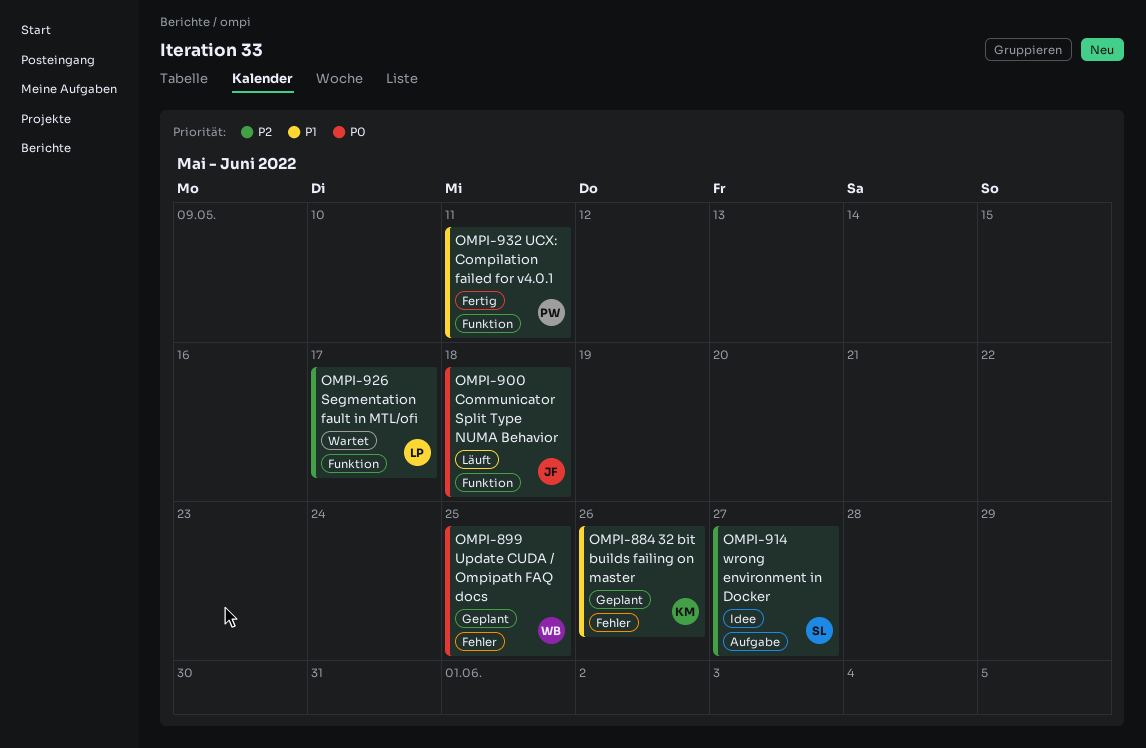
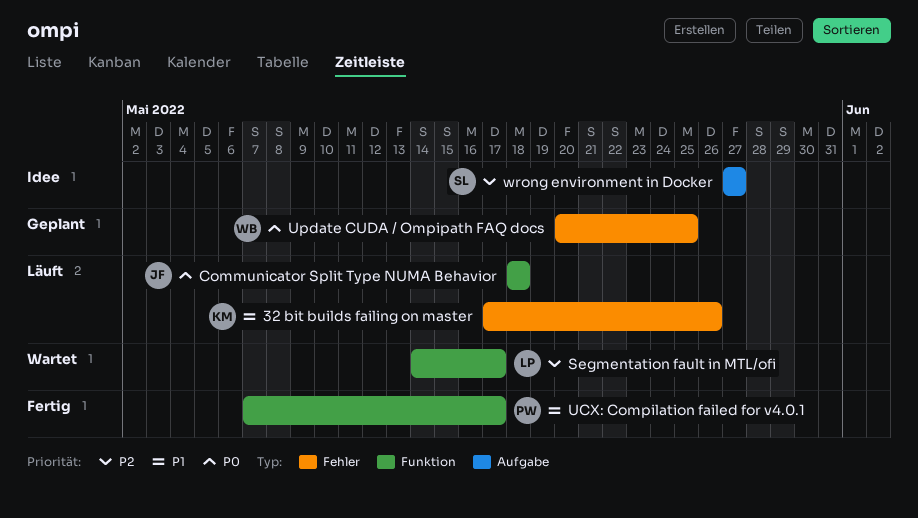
32 bit builds failing on master, status: Geplant -> Läuft
UCX: Compilation failed for v4.0.1, due: May 11 -> May 17

